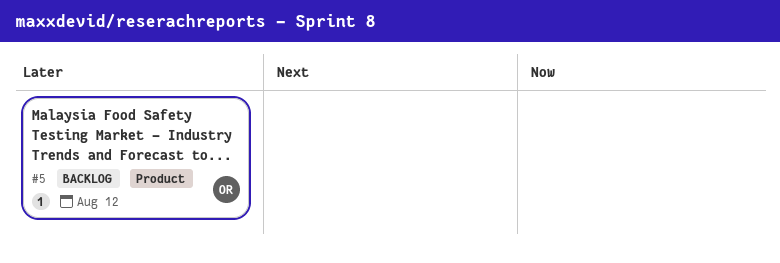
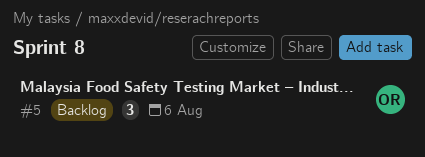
#5, estimate: 1 -> 3
#5, due: Aug 12 -> Aug 6

